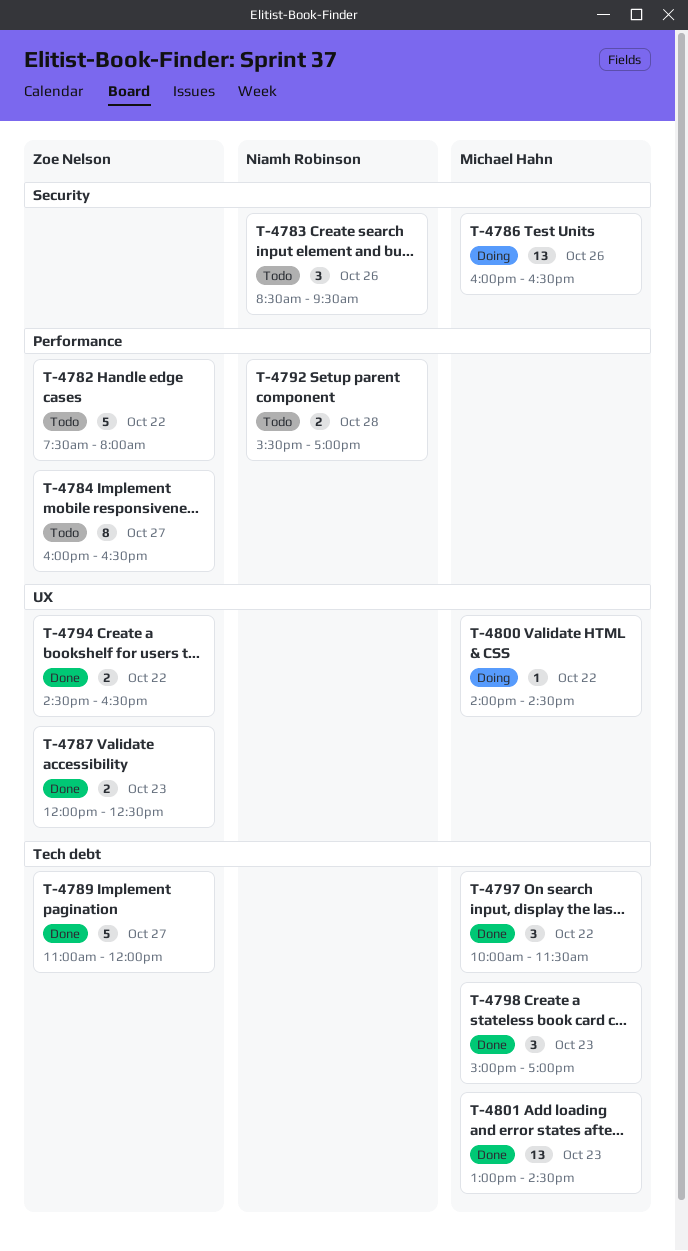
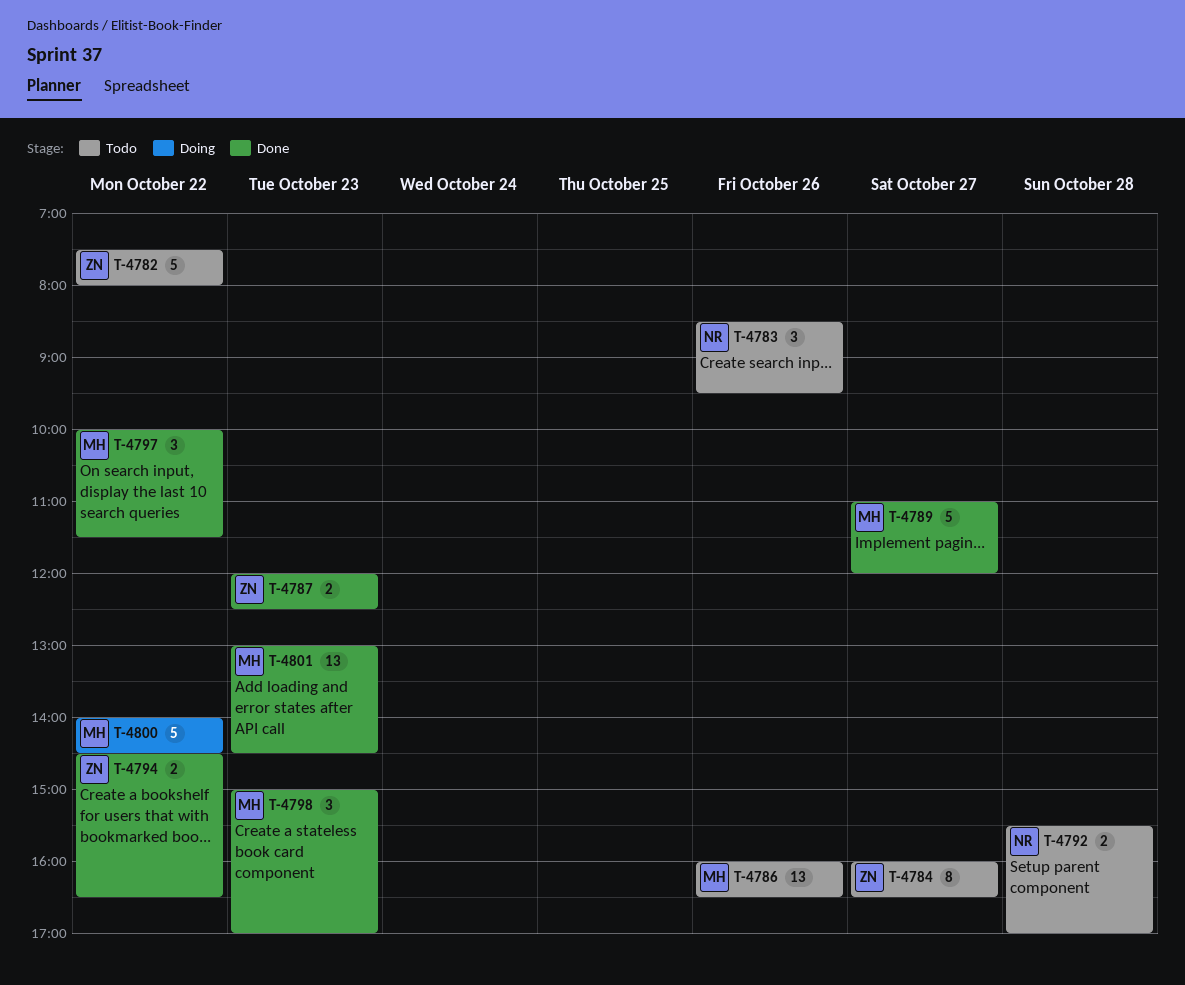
T-4786, status: Doing -> Todo
T-4789, owner: Zoe Nelson -> Michael Hahn
T-4800, estimate: 1 -> 5

